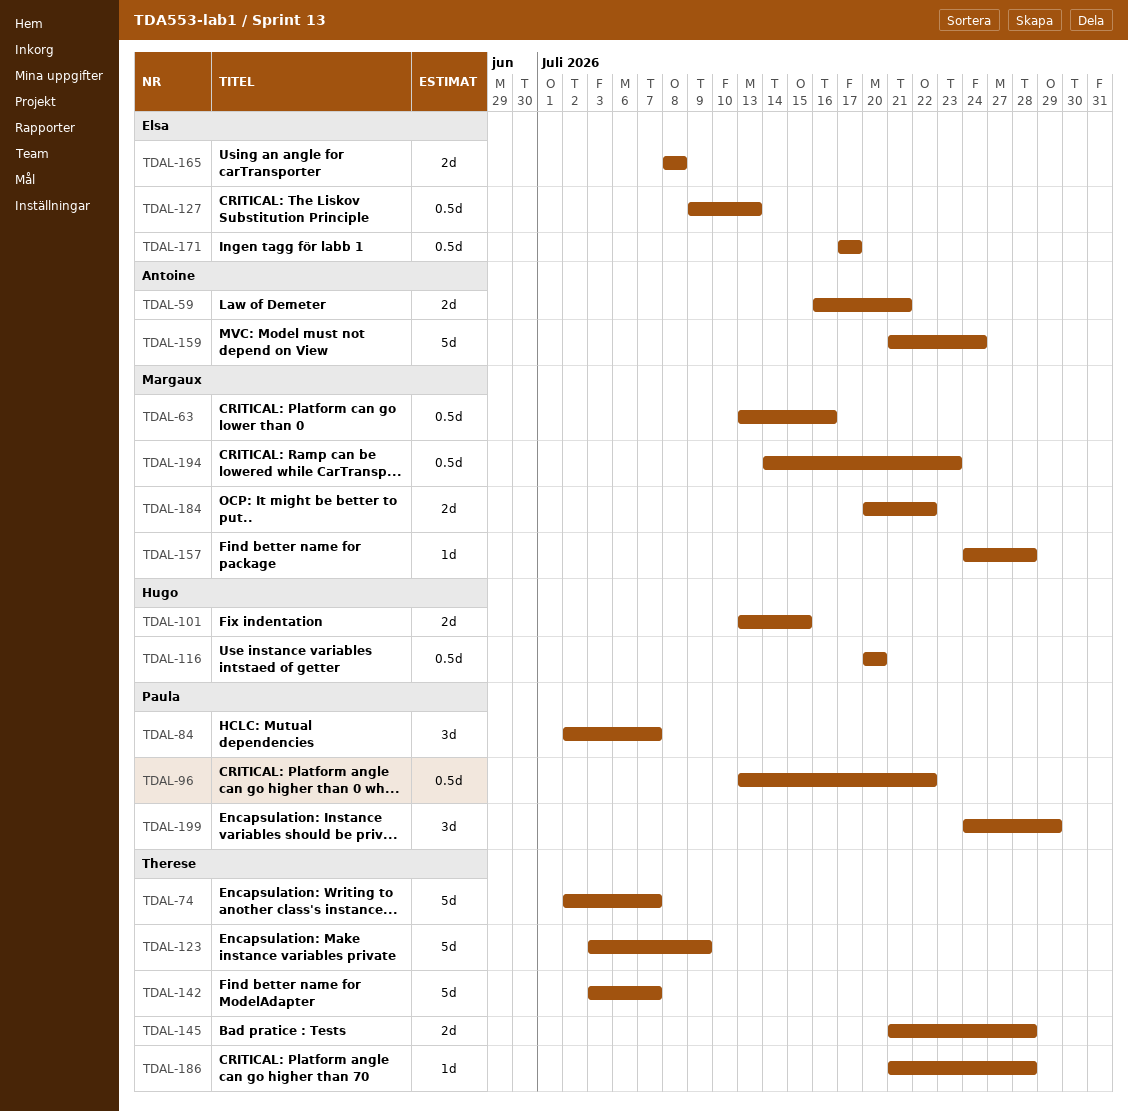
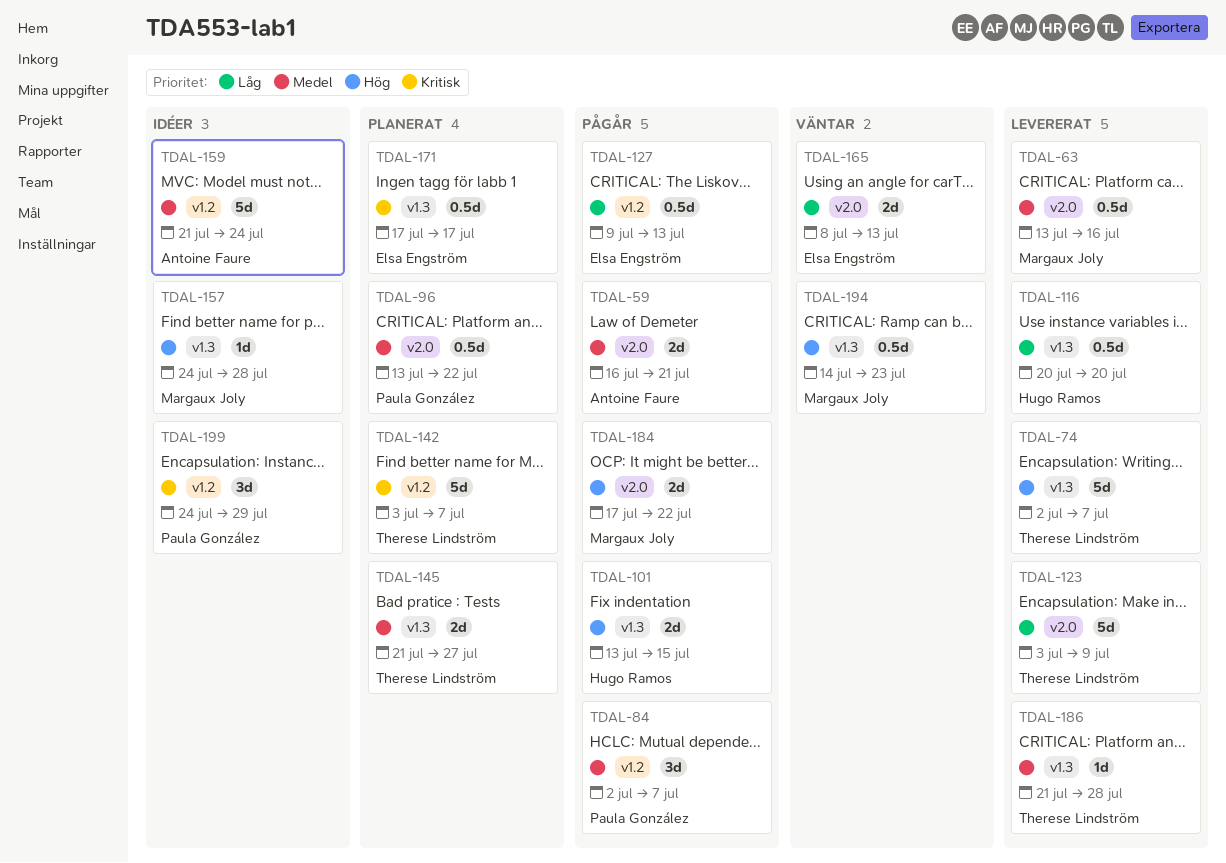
TDAL-145, due: Jul 28 -> Jul 27
TDAL-165, due: Jul 8 -> Jul 13
TDAL-184, start: Jul 20 -> Jul 17

